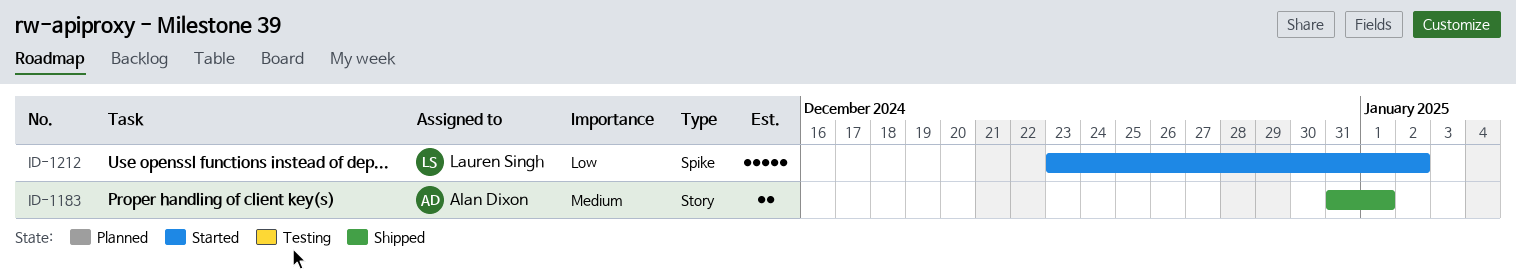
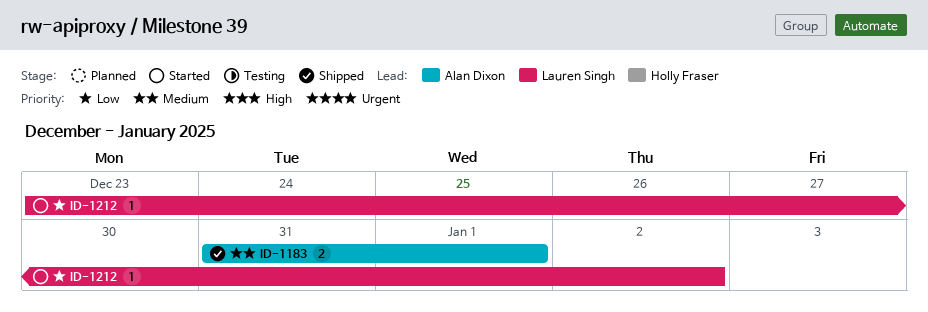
ID-1212, estimate: 5 -> 1

